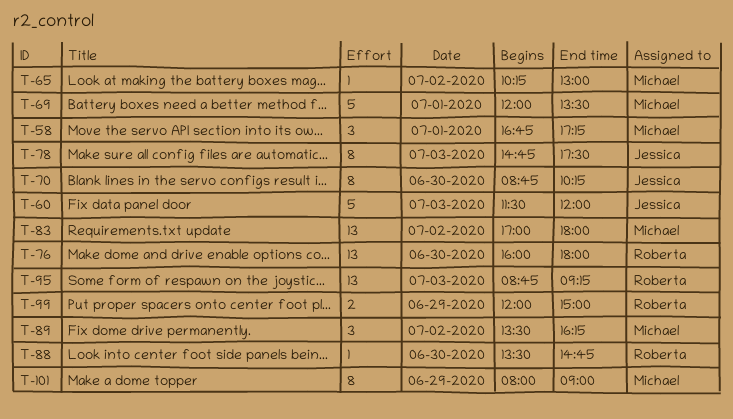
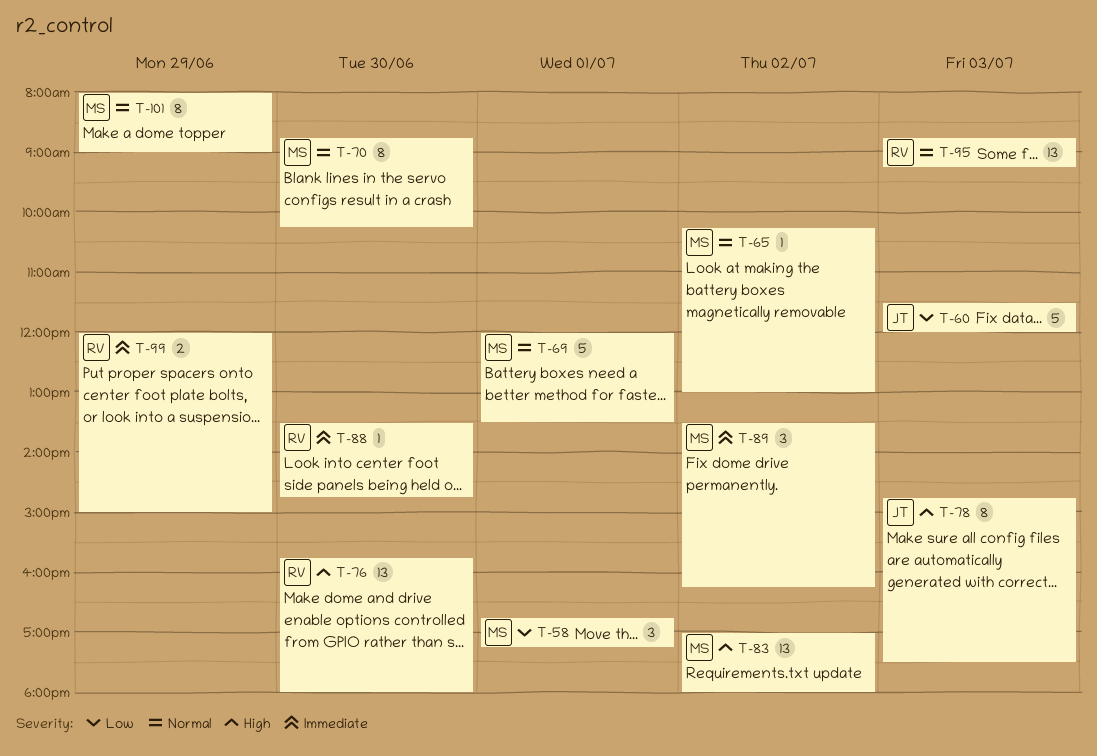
T-70, owner: Jessica -> Michael
T-76, begins: 16:00 -> 15:45

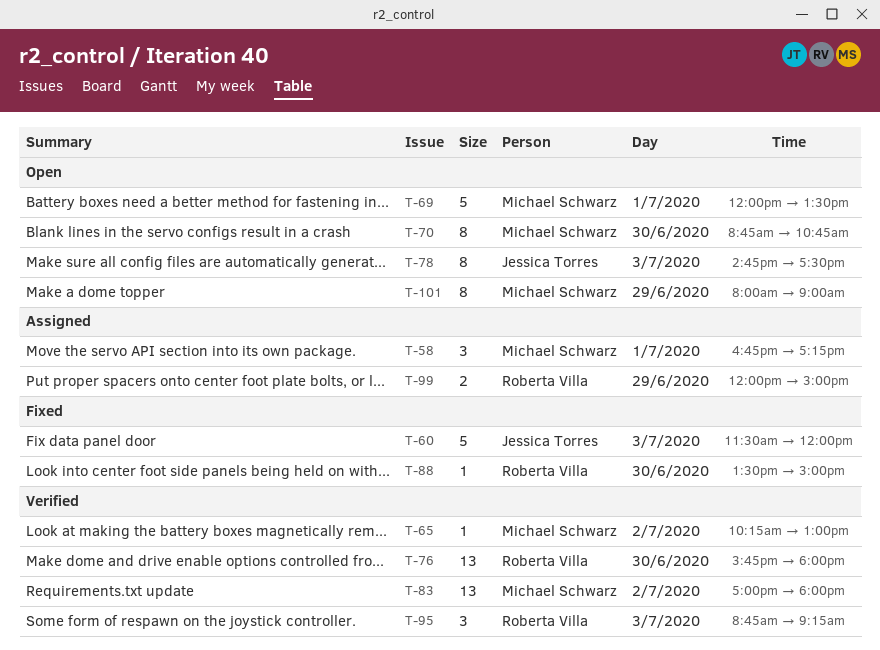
T-70, ends: 10:15 -> 10:45
T-88, ends: 14:45 -> 15:00
T-89: present -> none
T-95, estimate: 13 -> 3

